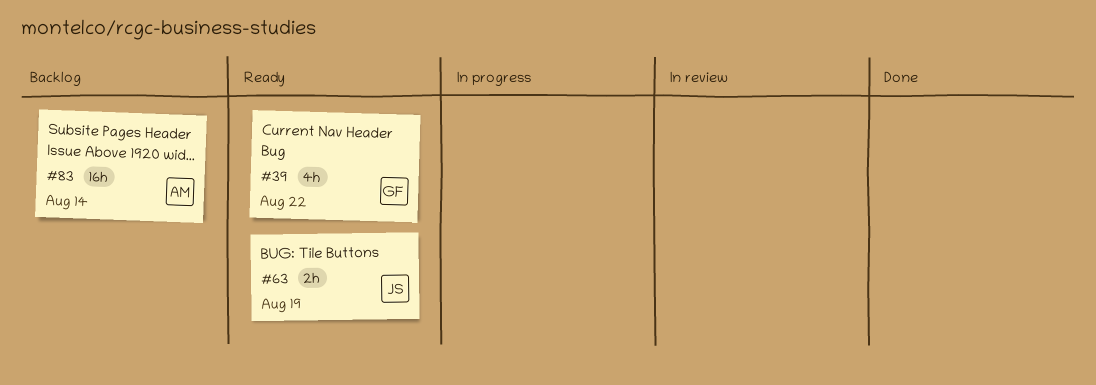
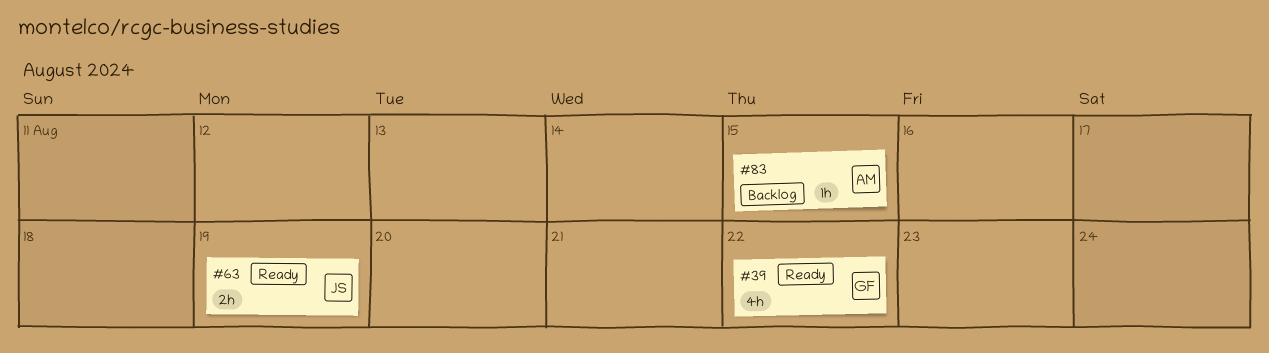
#83, estimate: 16h -> 1h
#83, due: Aug 14 -> Aug 15

